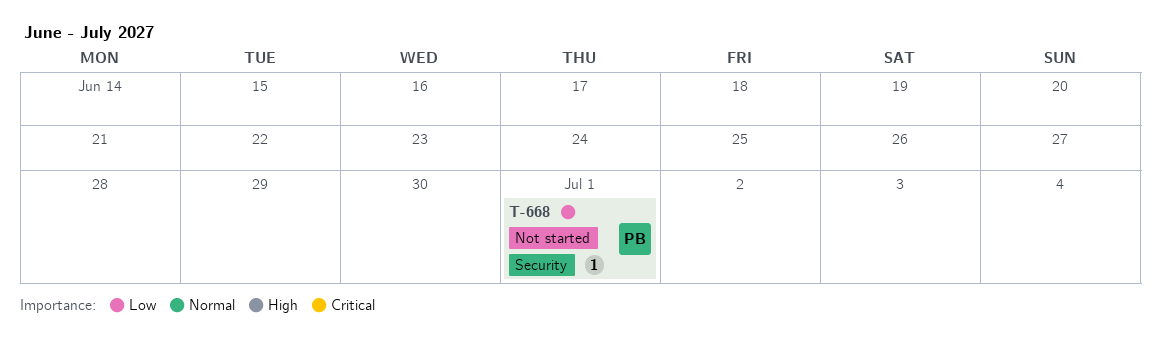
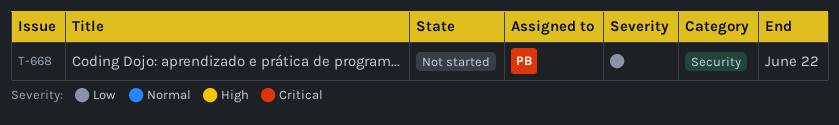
T-668, due: Jul 1 -> Jun 22

